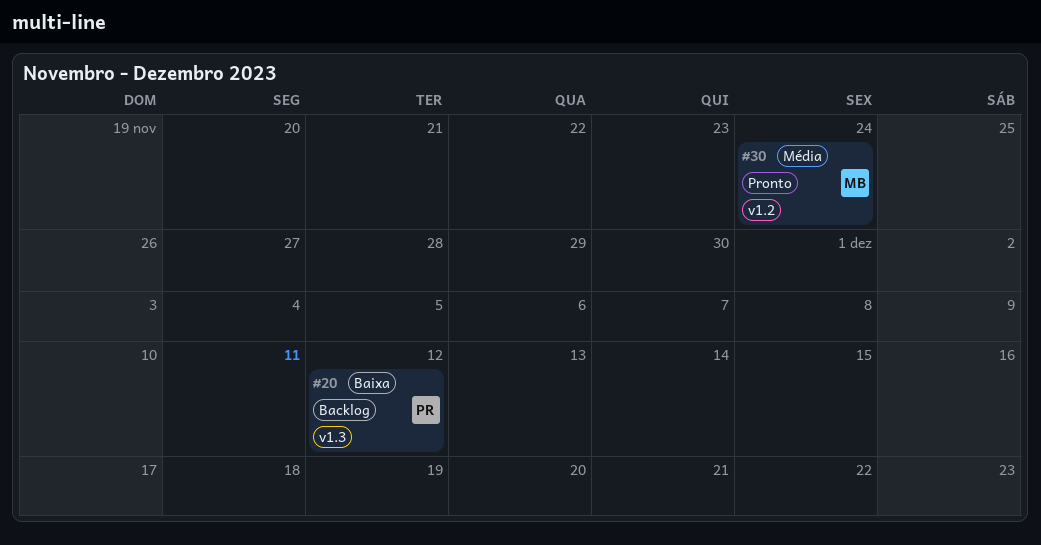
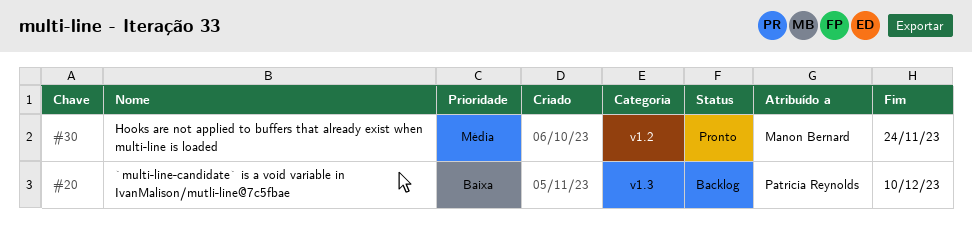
#20, due: Dec 12 -> Dec 10

